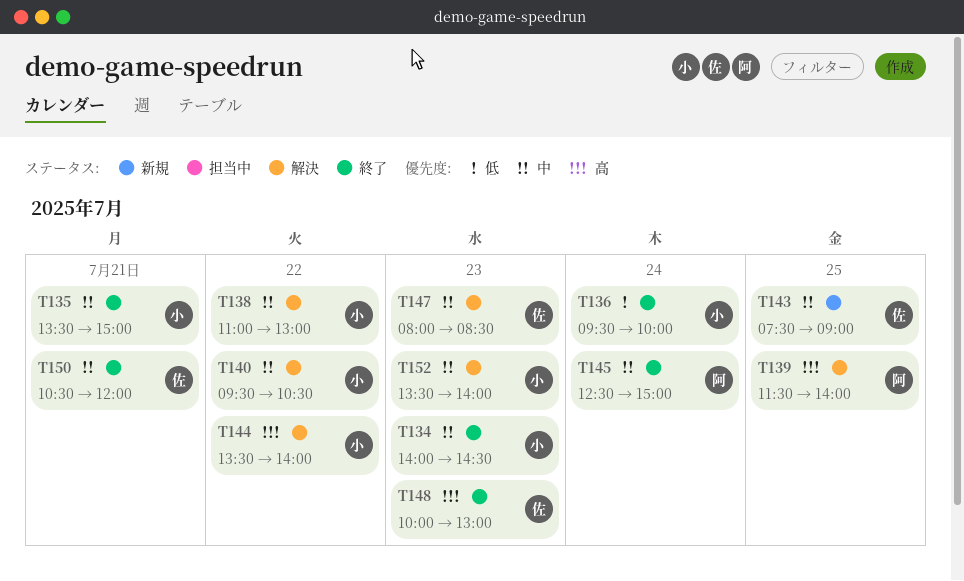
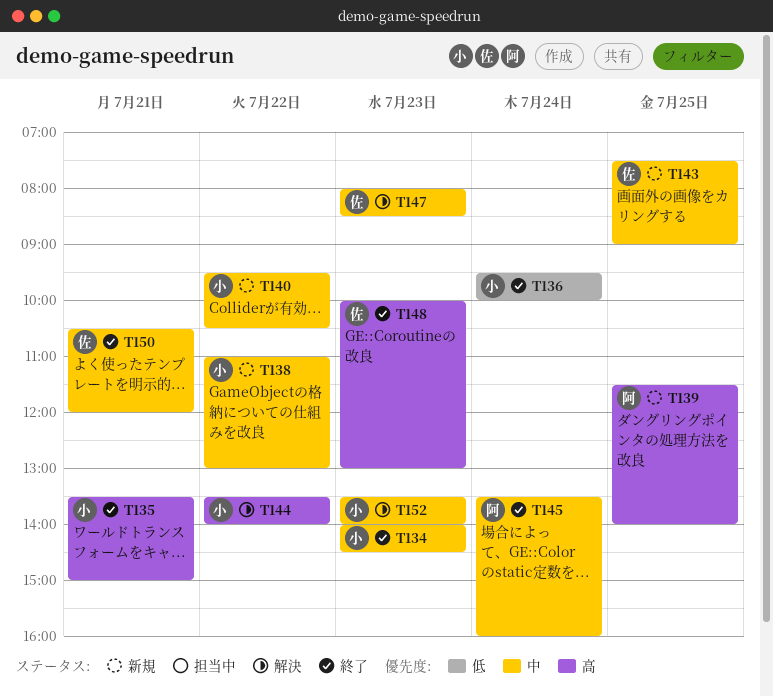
T135, priority: 中 -> 高
T138, status: 解決 -> 新規
T139, status: 解決 -> 新規
T140, status: 解決 -> 新規
T145, begins: 12:30 -> 13:30
T145, ends: 15:00 -> 16:00

